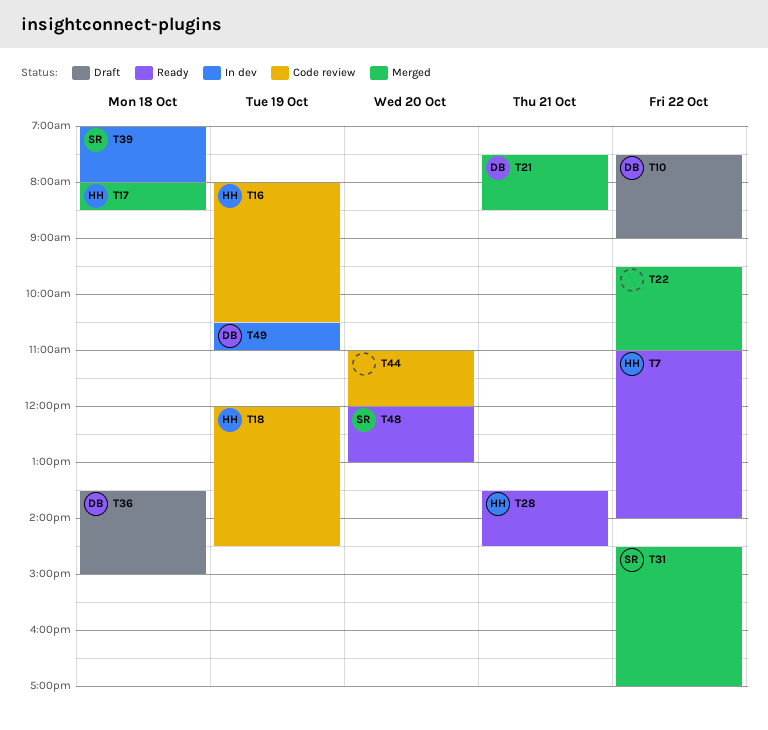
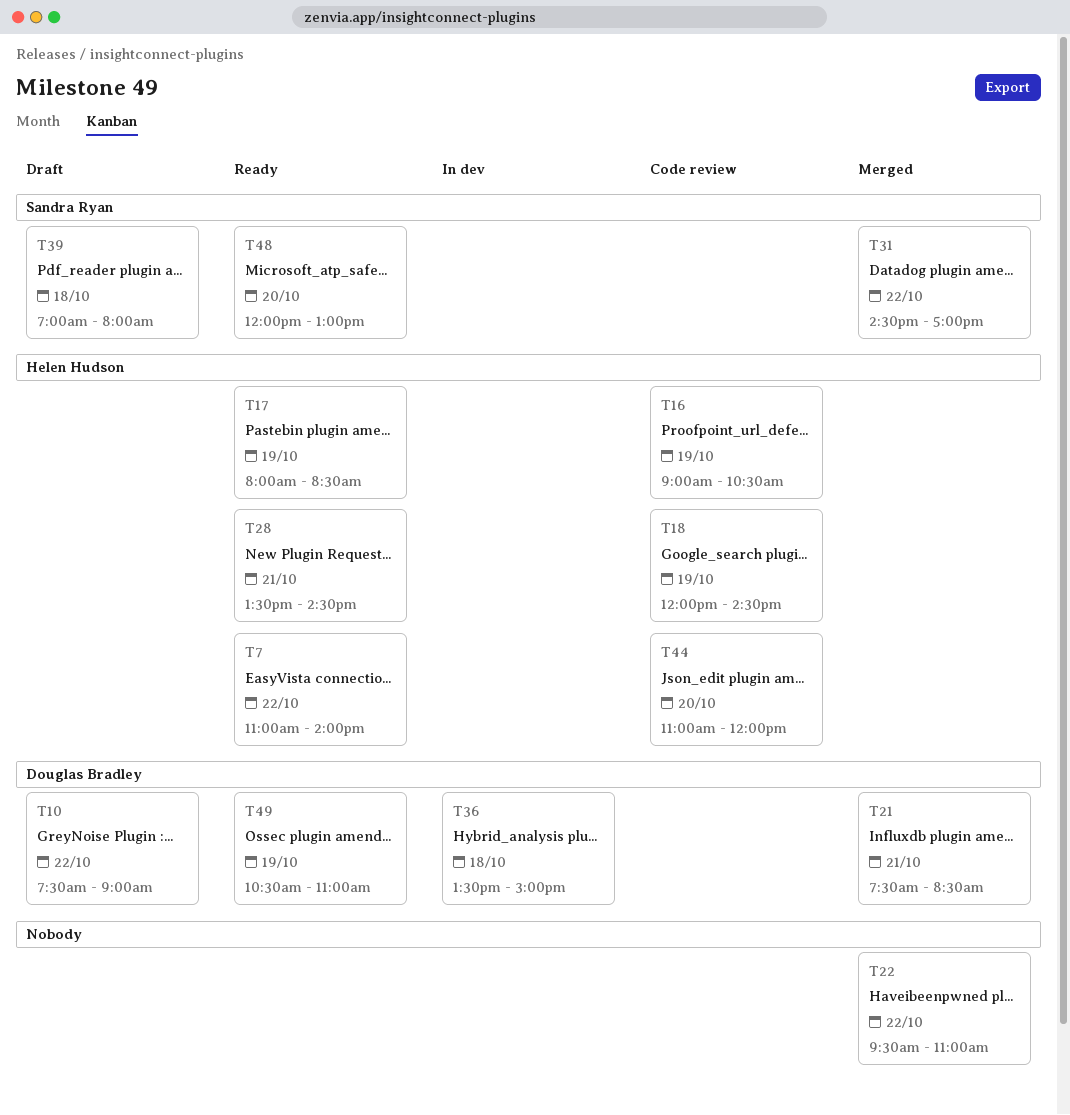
T16, begins: 08:00 -> 09:00
T17, status: Merged -> Ready
T17, day: Oct 18 -> Oct 19
T36, status: Draft -> In dev
T39, status: In dev -> Draft
T44, owner: none -> Helen Hudson
T49, status: In dev -> Ready

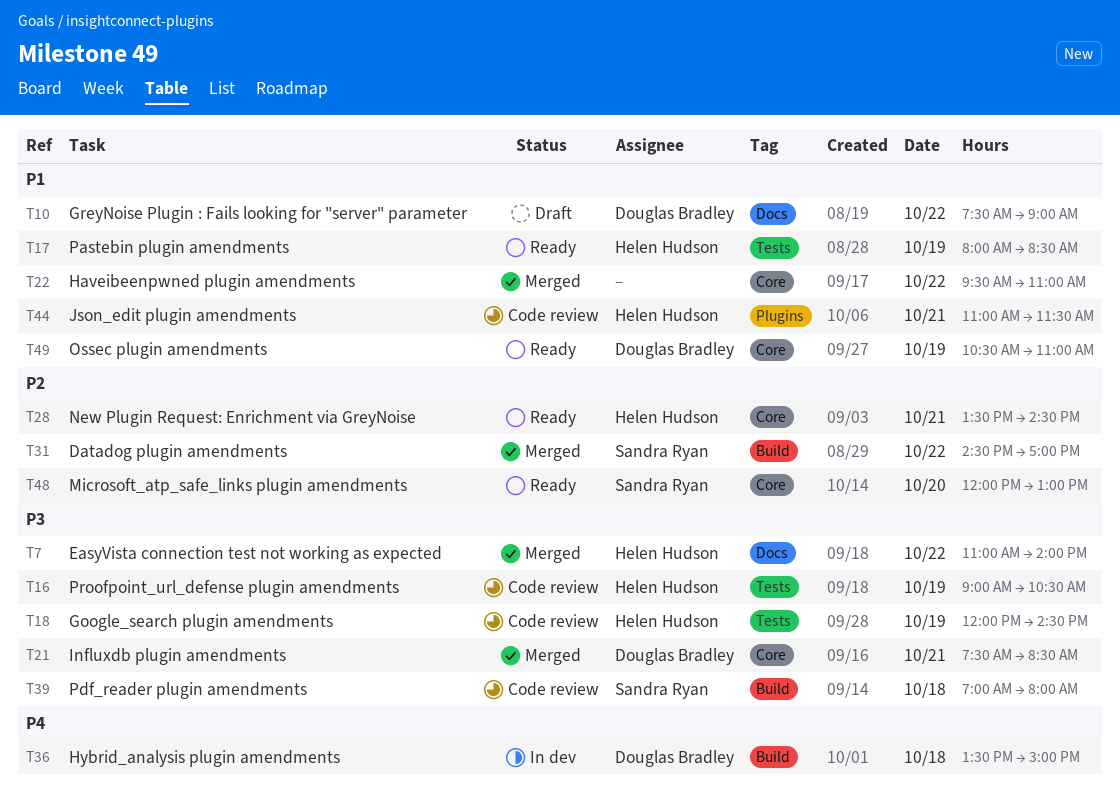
T7, status: Ready -> Merged
T39, status: Draft -> Code review
T44, day: Oct 20 -> Oct 21
T44, ends: 12:00 -> 11:30

